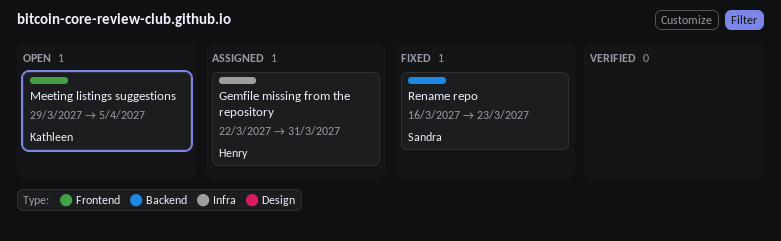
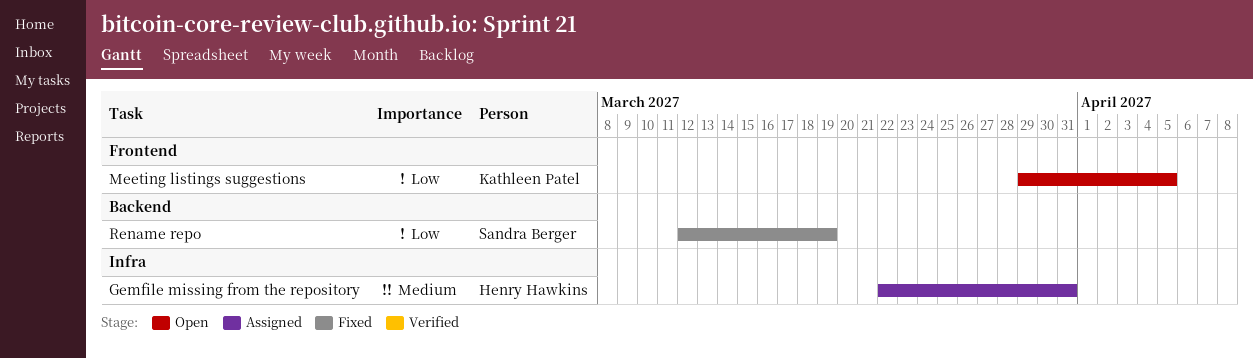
Rename repo, start: Mar 16 -> Mar 12
Rename repo, due: Mar 23 -> Mar 19

